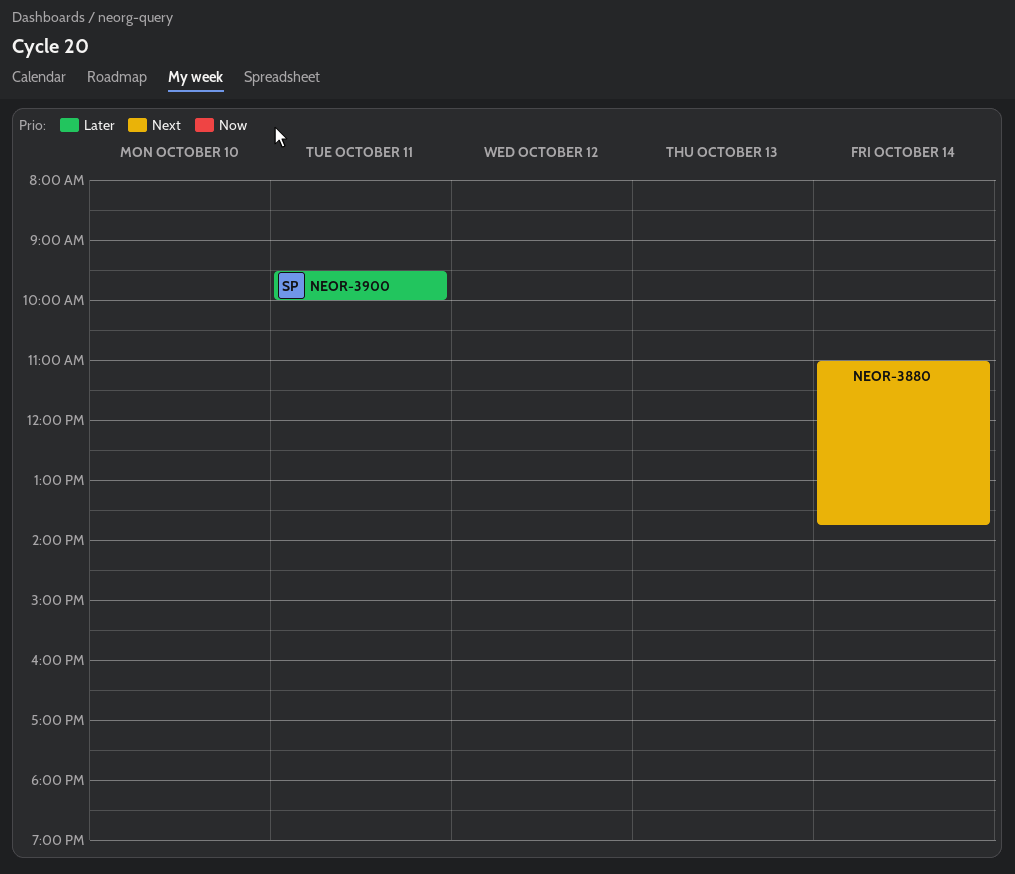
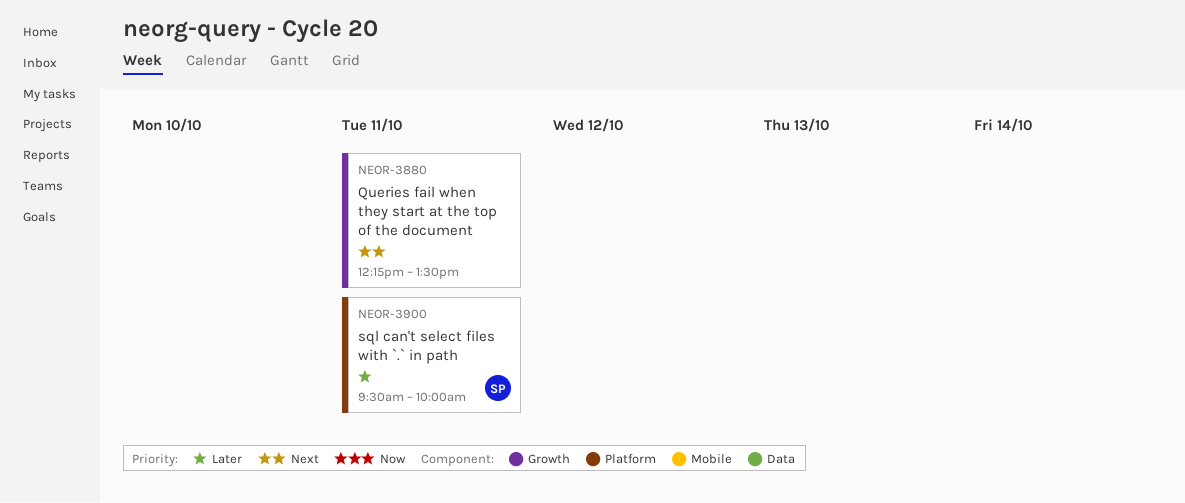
NEOR-3880, day: Oct 14 -> Oct 11
NEOR-3880, begins: 11:00 -> 12:15
NEOR-3880, ends: 13:45 -> 13:30

